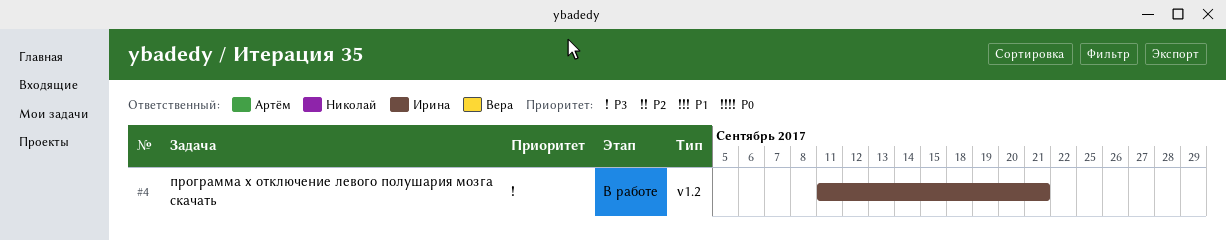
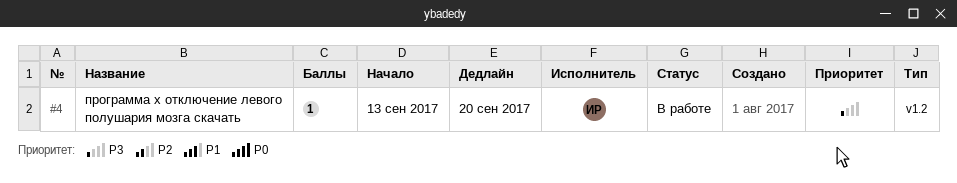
#4, start: Sep 11 -> Sep 13
#4, due: Sep 21 -> Sep 20

